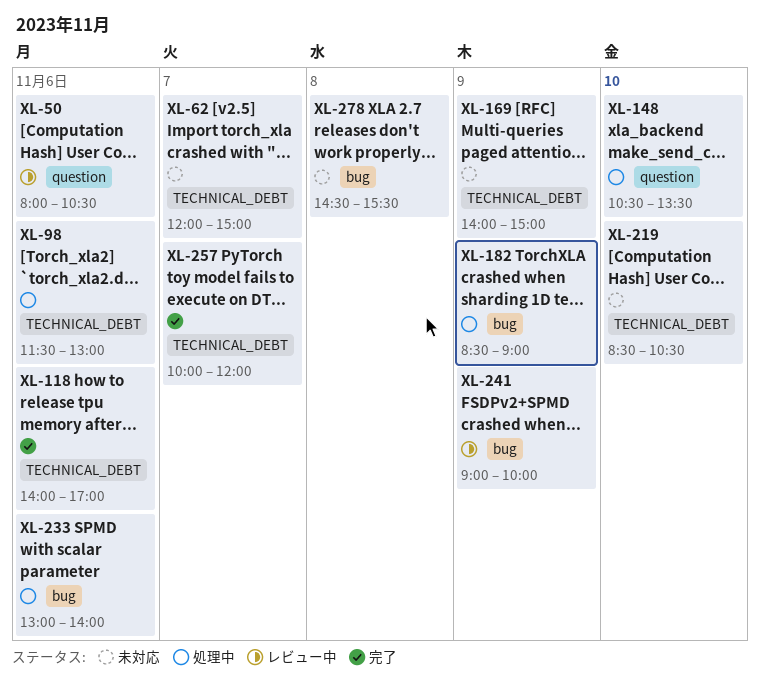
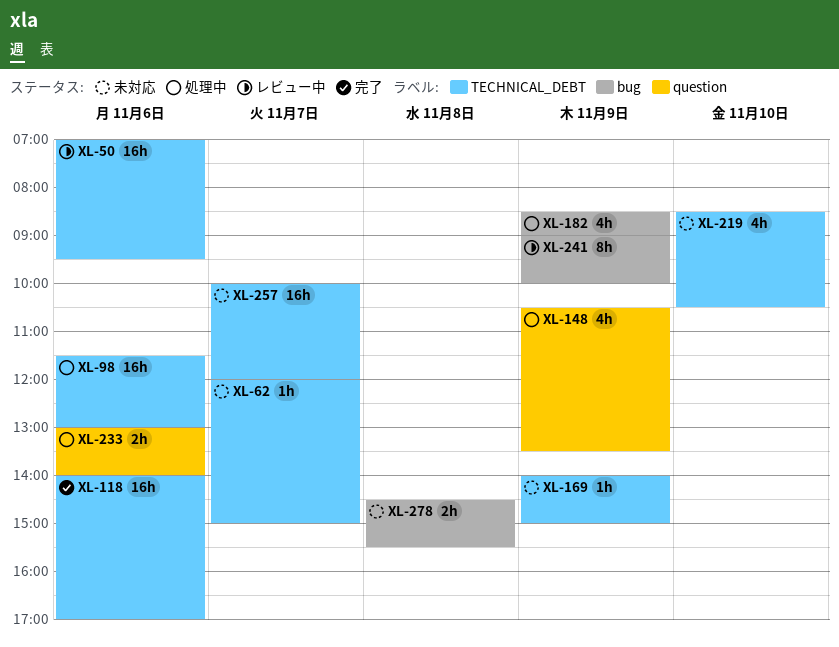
XL-50, label: question -> TECHNICAL_DEBT
XL-50, begins: 08:00 -> 07:00
XL-50, ends: 10:30 -> 09:30
XL-148, day: Nov 10 -> Nov 9
XL-233, label: bug -> question
XL-257, status: 完了 -> 未対応

